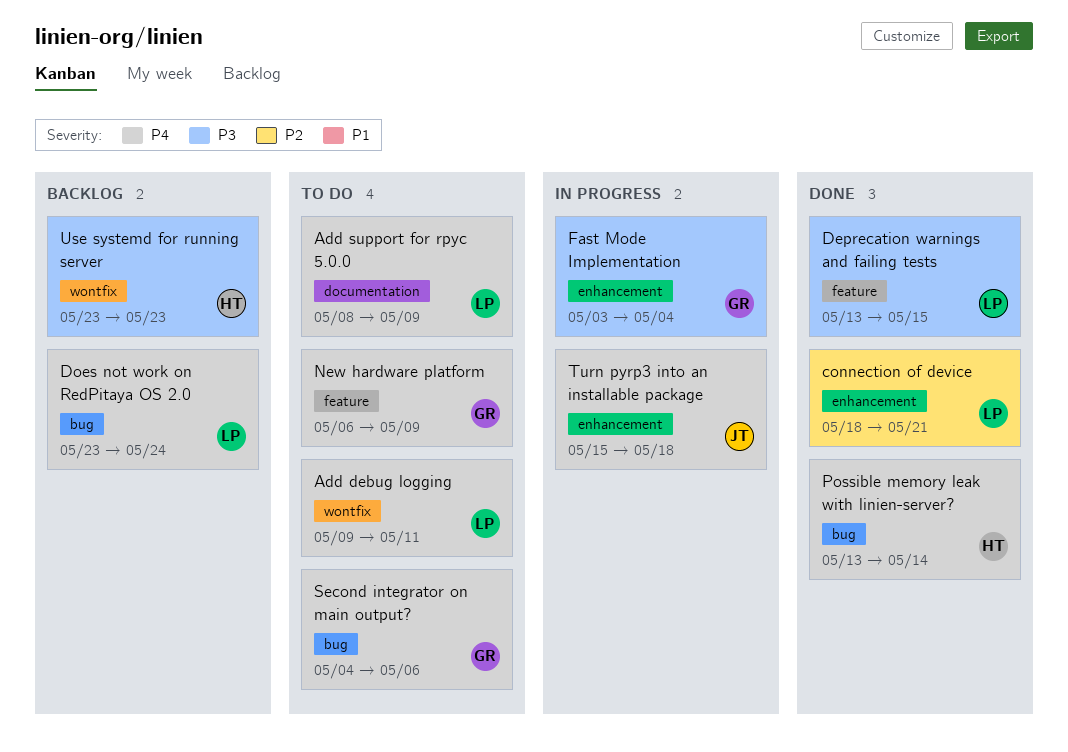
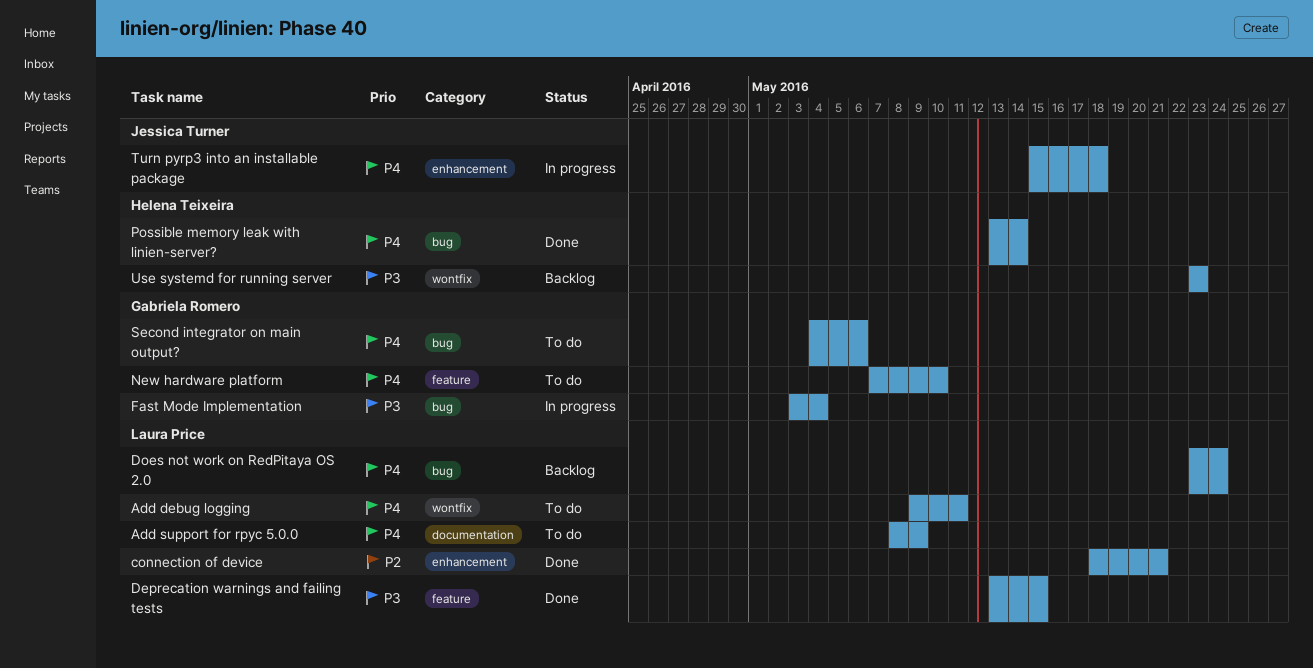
Fast Mode Implementation, label: enhancement -> bug
New hardware platform, start: May 6 -> May 7
New hardware platform, due: May 9 -> May 10

